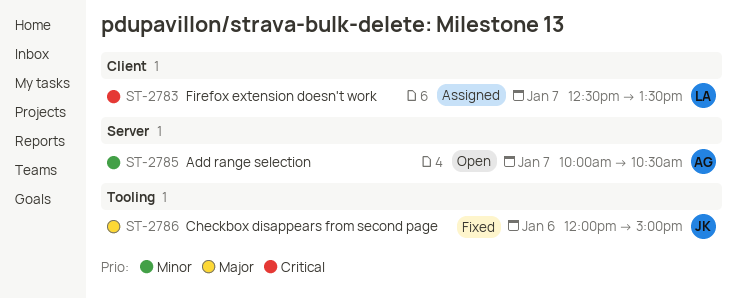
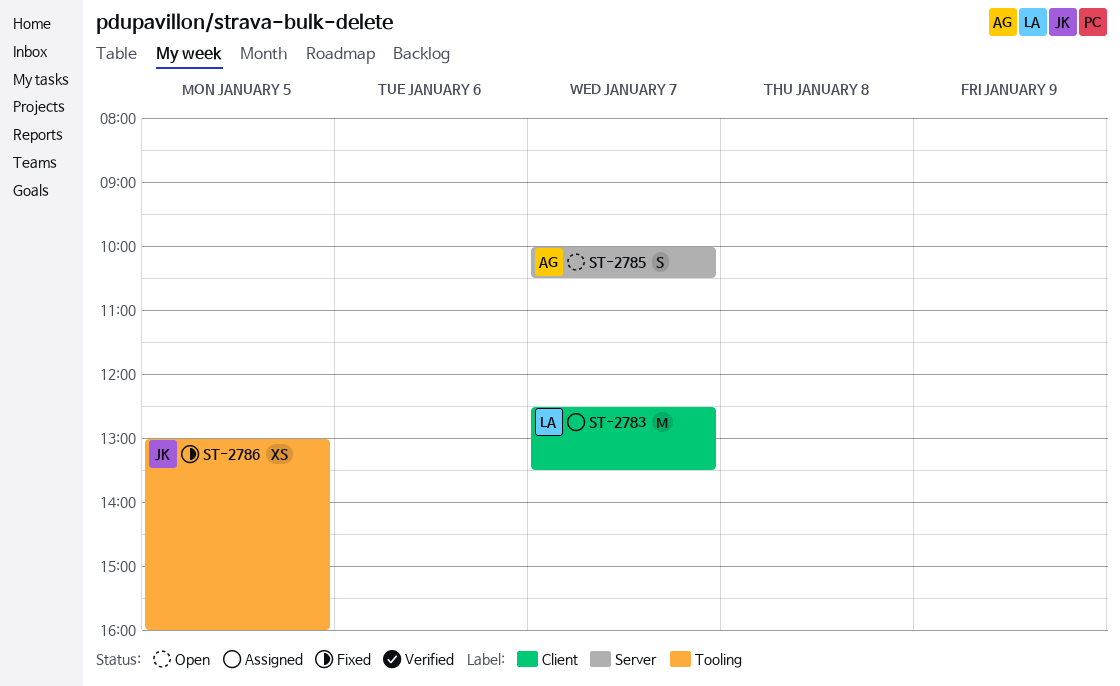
ST-2786, day: Jan 6 -> Jan 5
ST-2786, begins: 12:00 -> 13:00
ST-2786, ends: 15:00 -> 16:00

